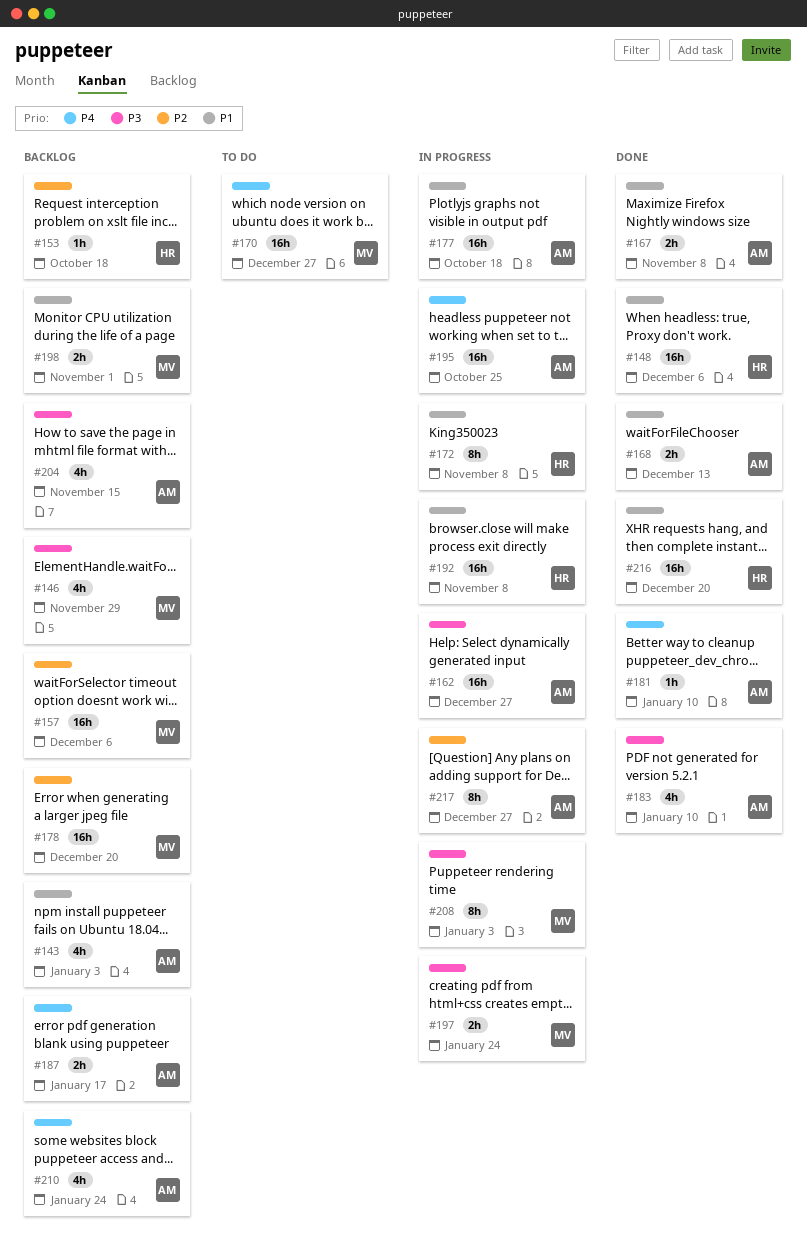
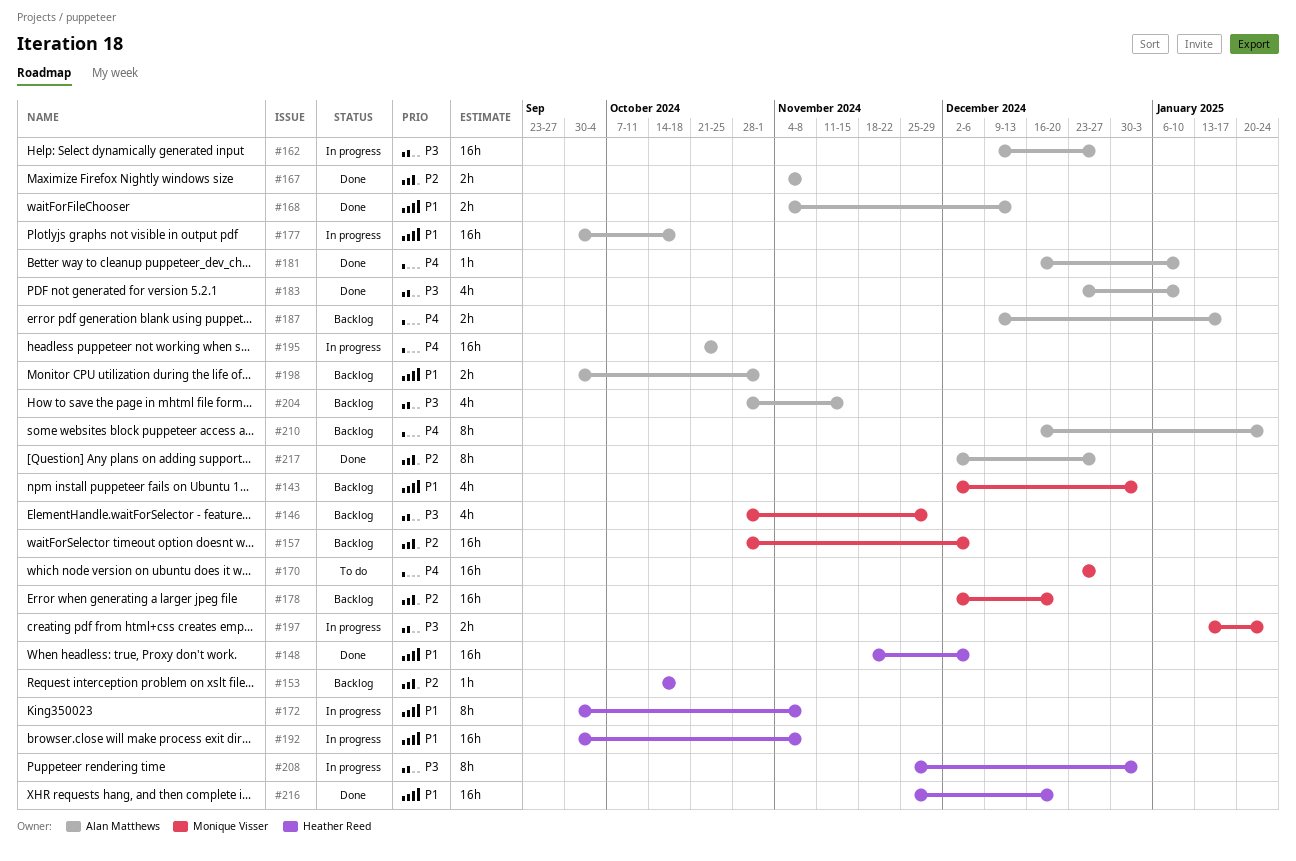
#143, owner: Alan Matthews -> Monique Visser
#167, priority: P1 -> P2
#198, owner: Monique Visser -> Alan Matthews
#208, owner: Monique Visser -> Heather Reed
#210, estimate: 4h -> 8h
#217, status: In progress -> Done

